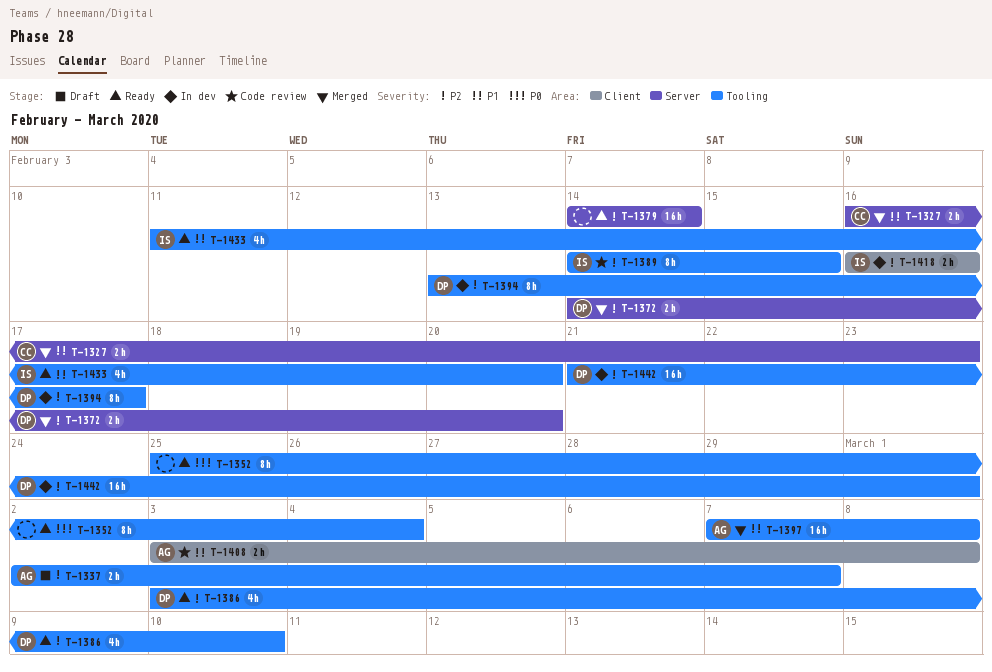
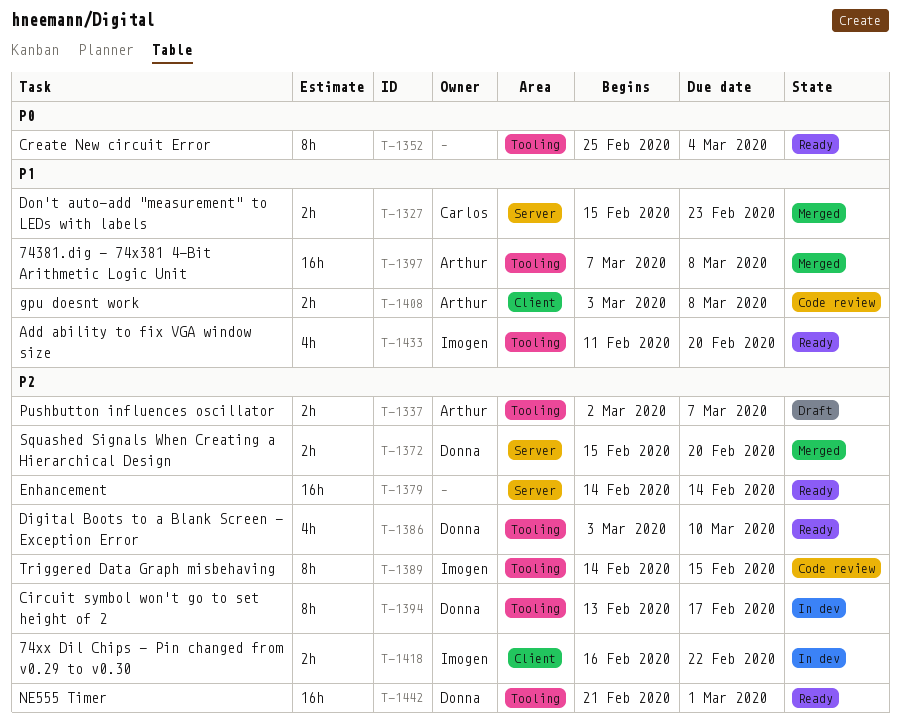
T-1327, start: Feb 16 -> Feb 15
T-1372, start: Feb 14 -> Feb 15
T-1418, due: Feb 16 -> Feb 22
T-1442, status: In dev -> Ready

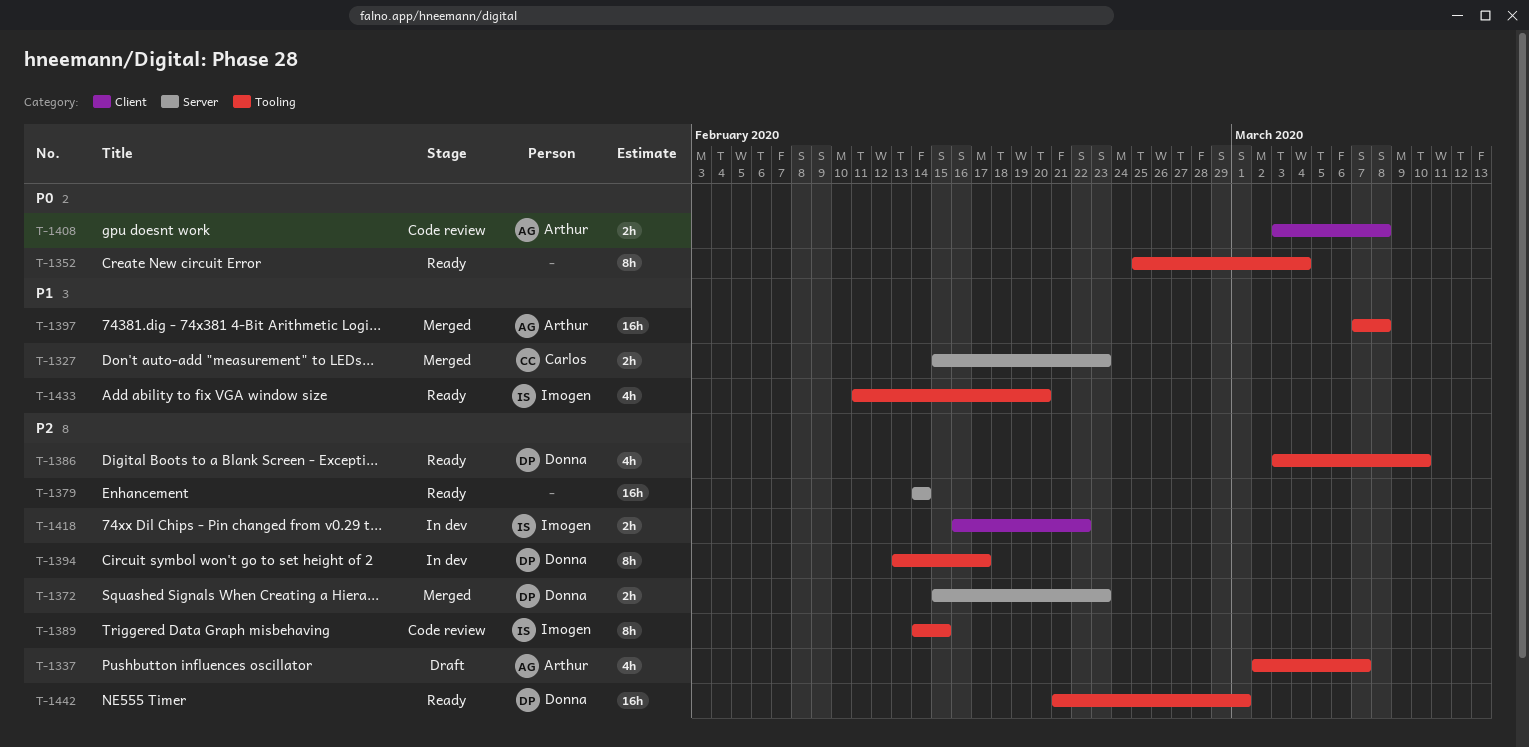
T-1337, estimate: 2h -> 4h
T-1372, due: Feb 20 -> Feb 23
T-1408, priority: P1 -> P0

